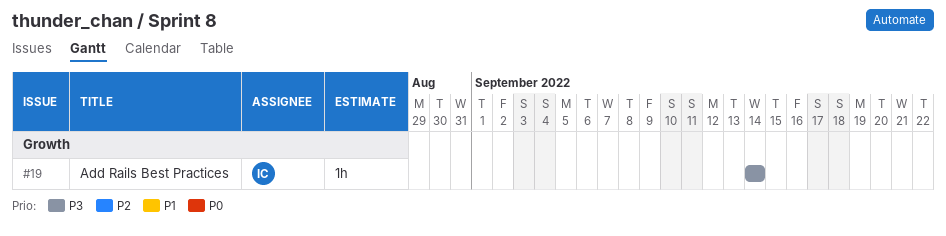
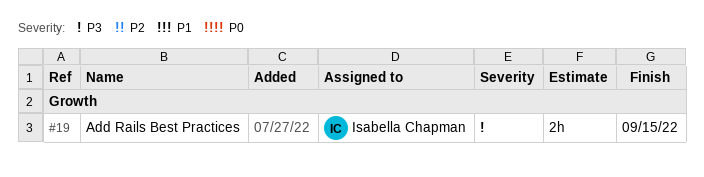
#19, estimate: 1h -> 2h
#19, due: Sep 14 -> Sep 15

